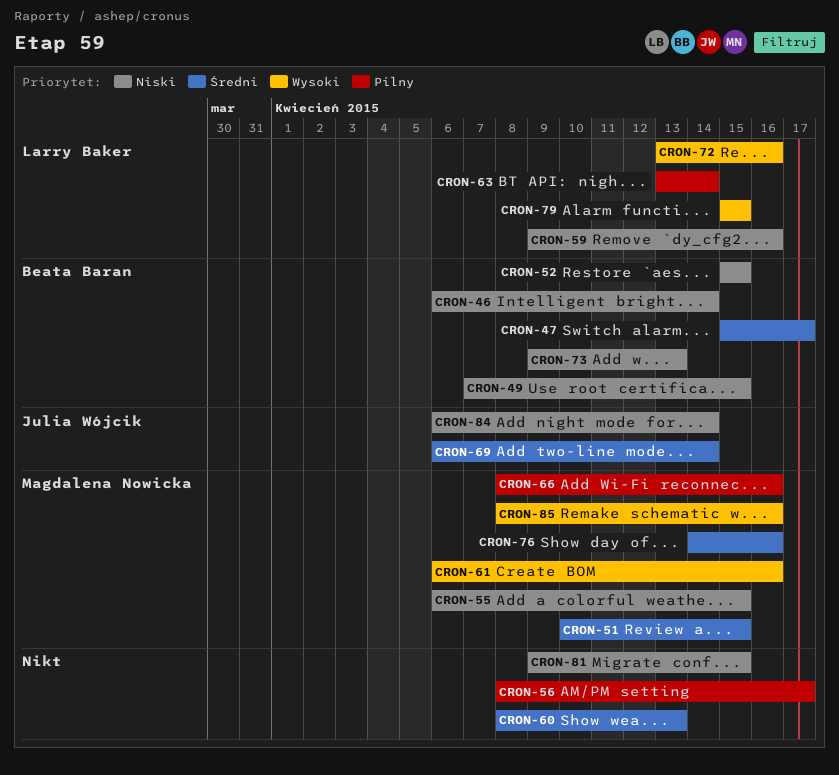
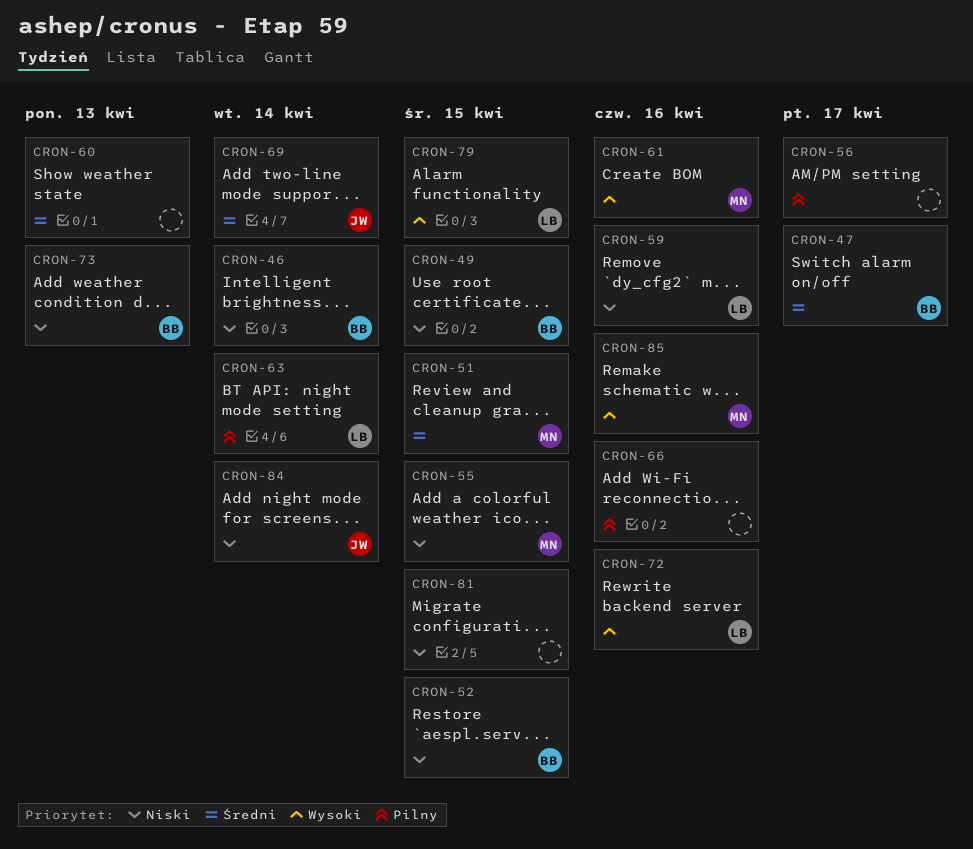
CRON-66, owner: Magdalena Nowicka -> none
CRON-76: present -> none

